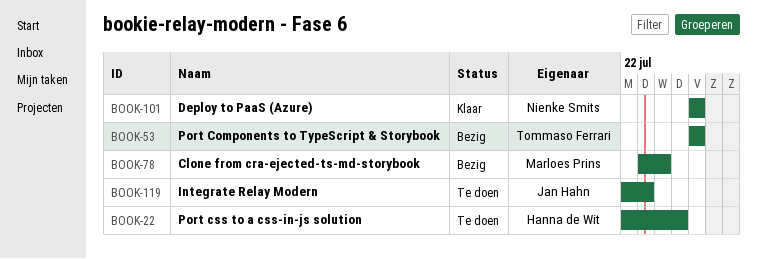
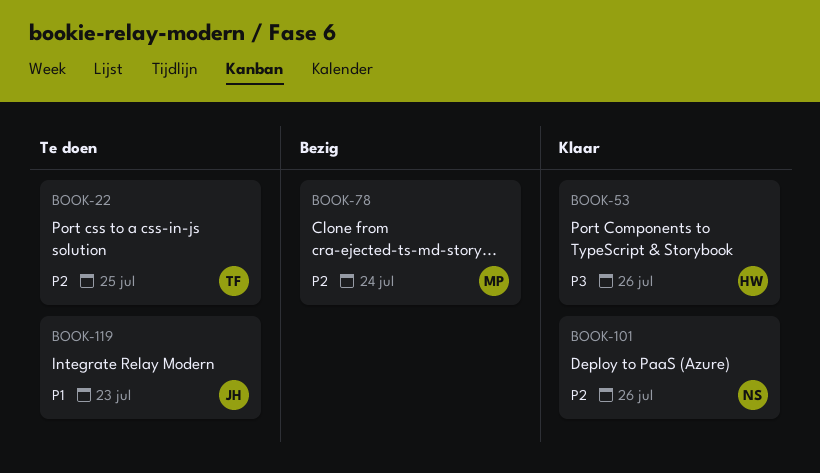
BOOK-22, owner: Hanna de Wit -> Tommaso Ferrari
BOOK-53, status: Bezig -> Klaar
BOOK-53, owner: Tommaso Ferrari -> Hanna de Wit

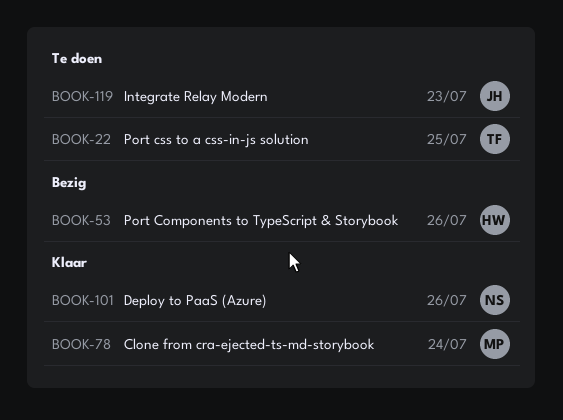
BOOK-53, status: Klaar -> Bezig
BOOK-78, status: Bezig -> Klaar

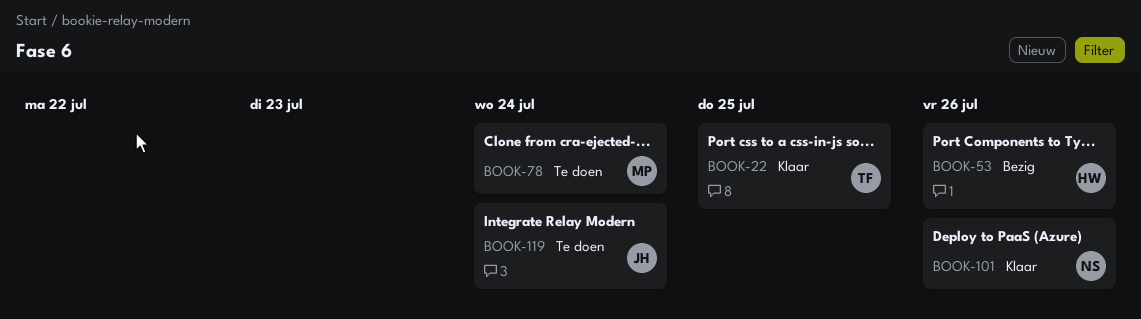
BOOK-22, status: Te doen -> Klaar
BOOK-78, status: Klaar -> Te doen
BOOK-119, due: Jul 23 -> Jul 24

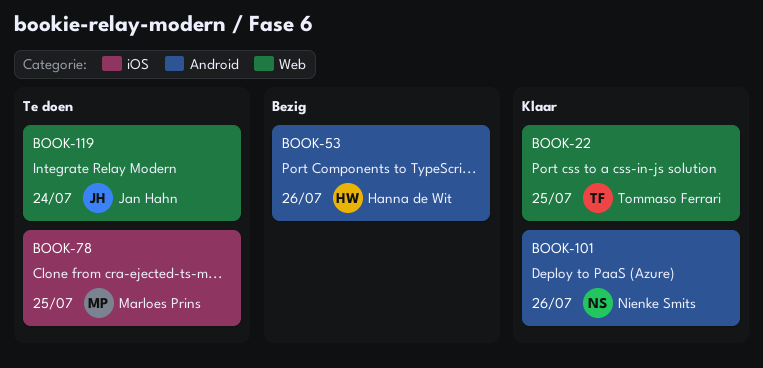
BOOK-78, due: Jul 24 -> Jul 25

